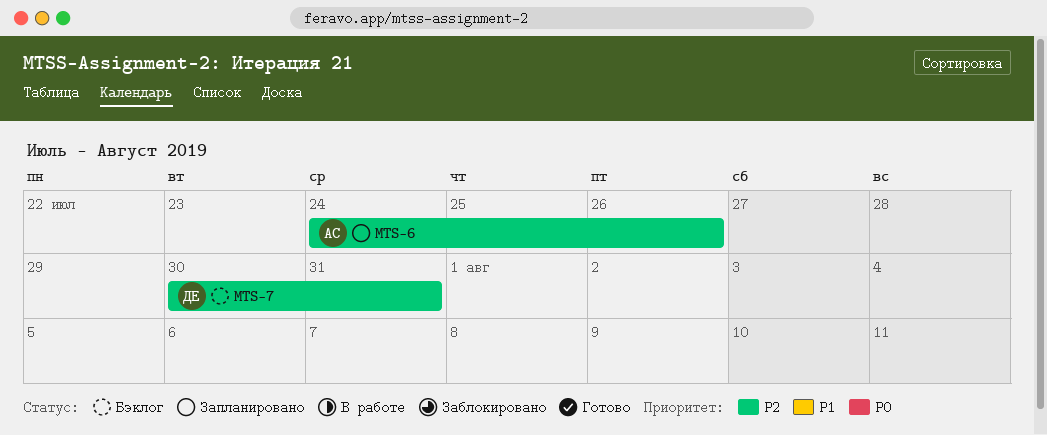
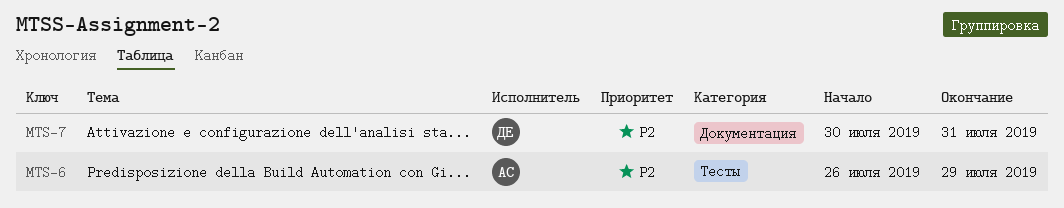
MTS-6, start: Jul 24 -> Jul 26
MTS-6, due: Jul 26 -> Jul 29

